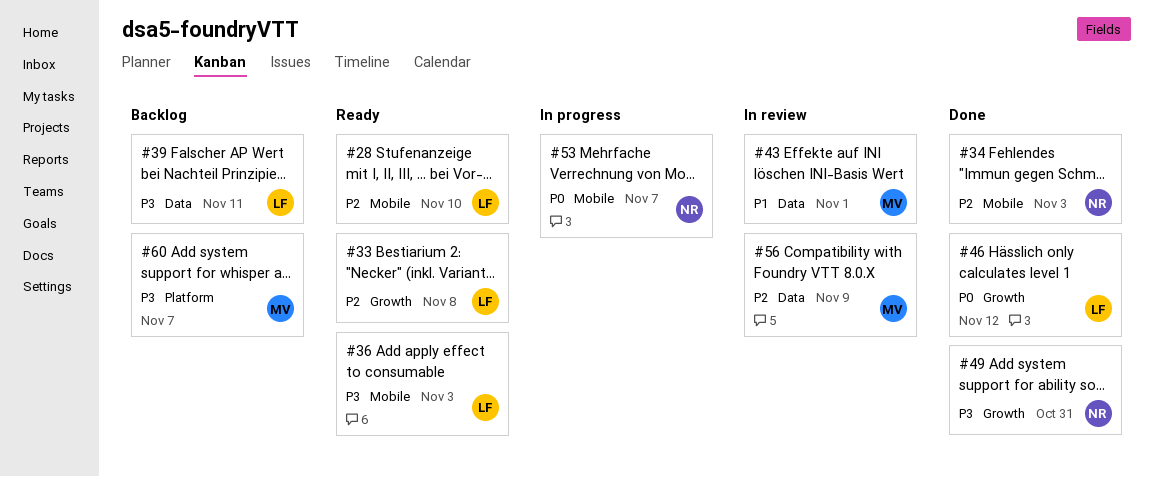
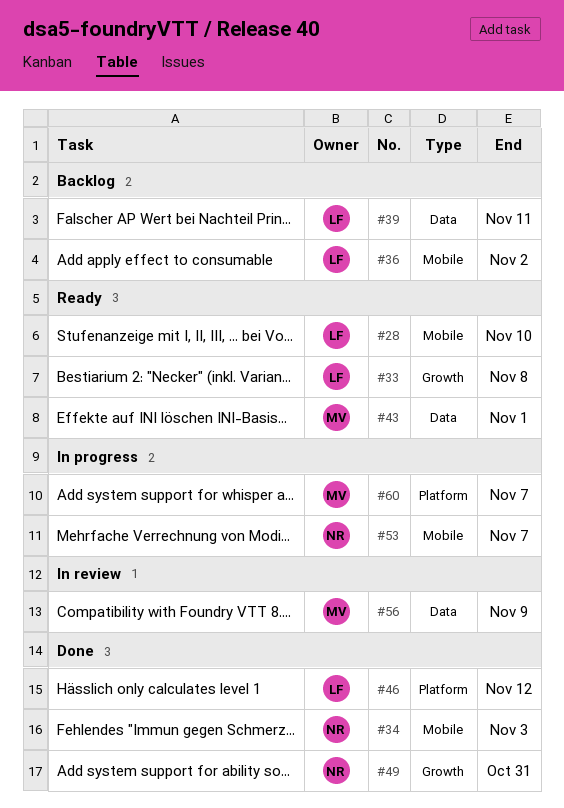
#36, status: Ready -> Backlog
#36, due: Nov 3 -> Nov 2
#43, status: In review -> Ready
#46, label: Growth -> Platform
#60, status: Backlog -> In progress

